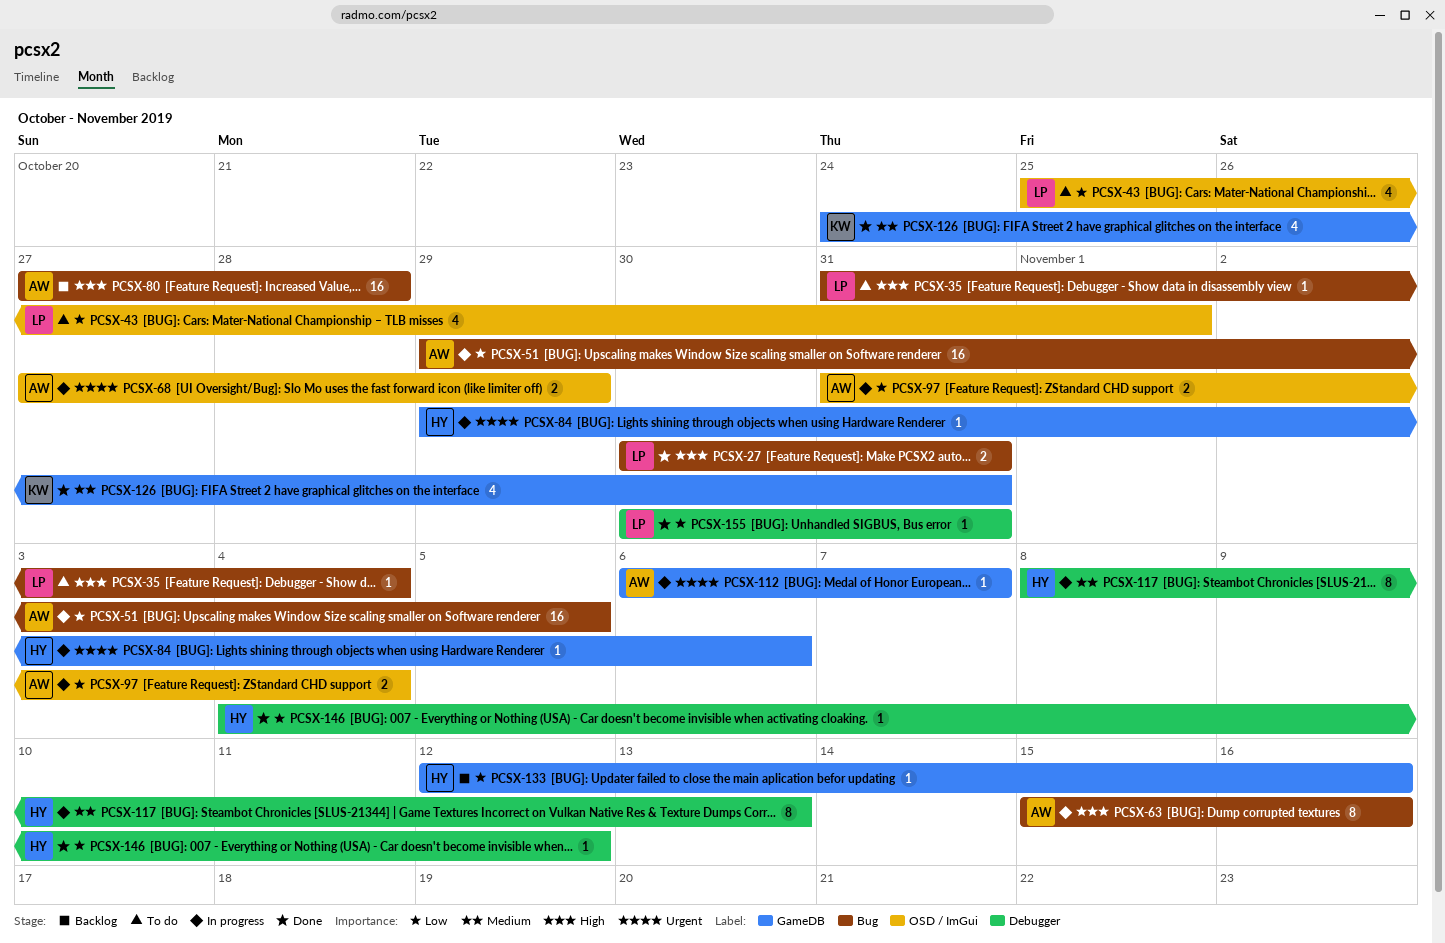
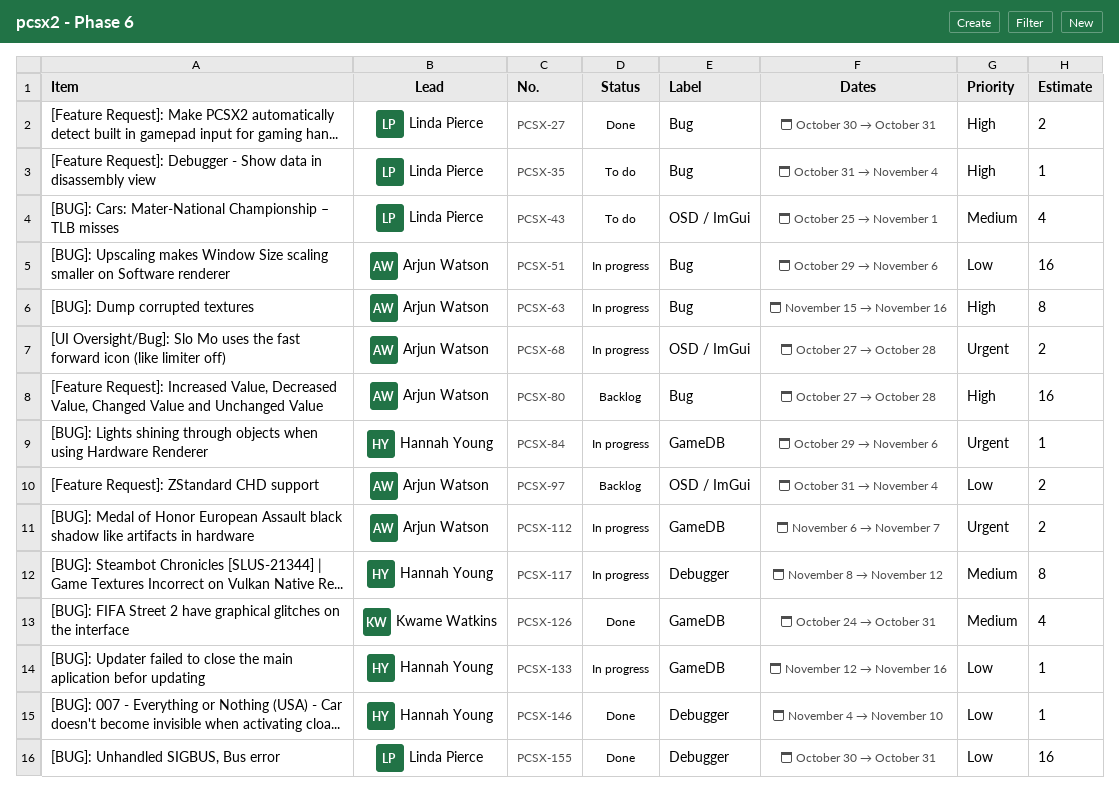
PCSX-43, priority: Low -> Medium
PCSX-51, due: Nov 5 -> Nov 6
PCSX-68, due: Oct 29 -> Oct 28
PCSX-97, status: In progress -> Backlog
PCSX-112, estimate: 1 -> 2
PCSX-117, due: Nov 13 -> Nov 12
PCSX-133, status: Backlog -> In progress
PCSX-146, due: Nov 12 -> Nov 10
PCSX-155, estimate: 1 -> 16

